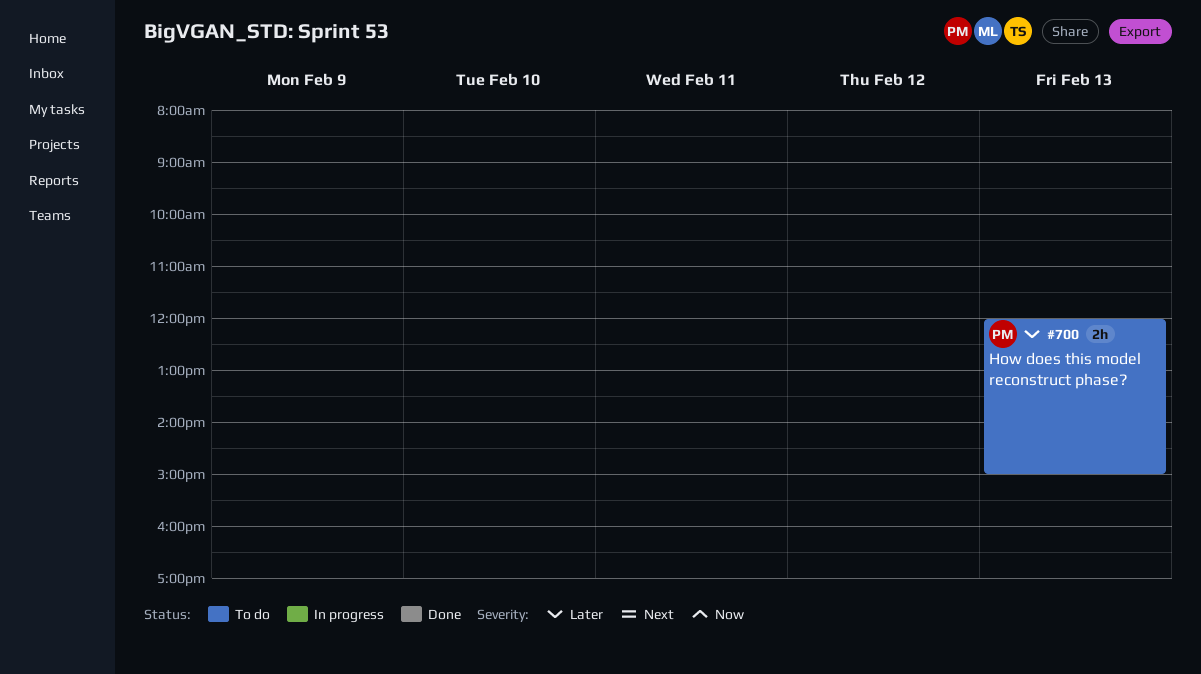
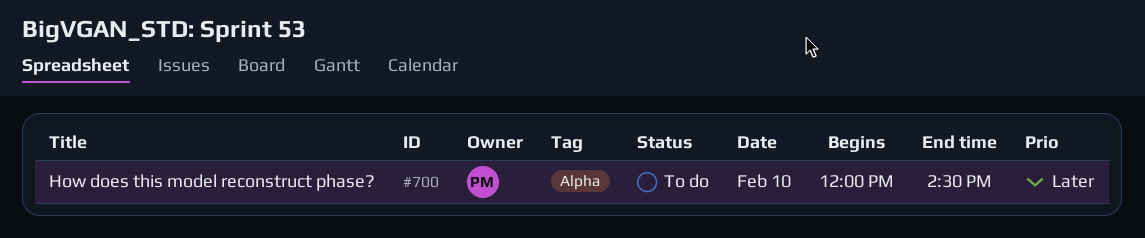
#700, day: Feb 13 -> Feb 10
#700, ends: 15:00 -> 14:30

